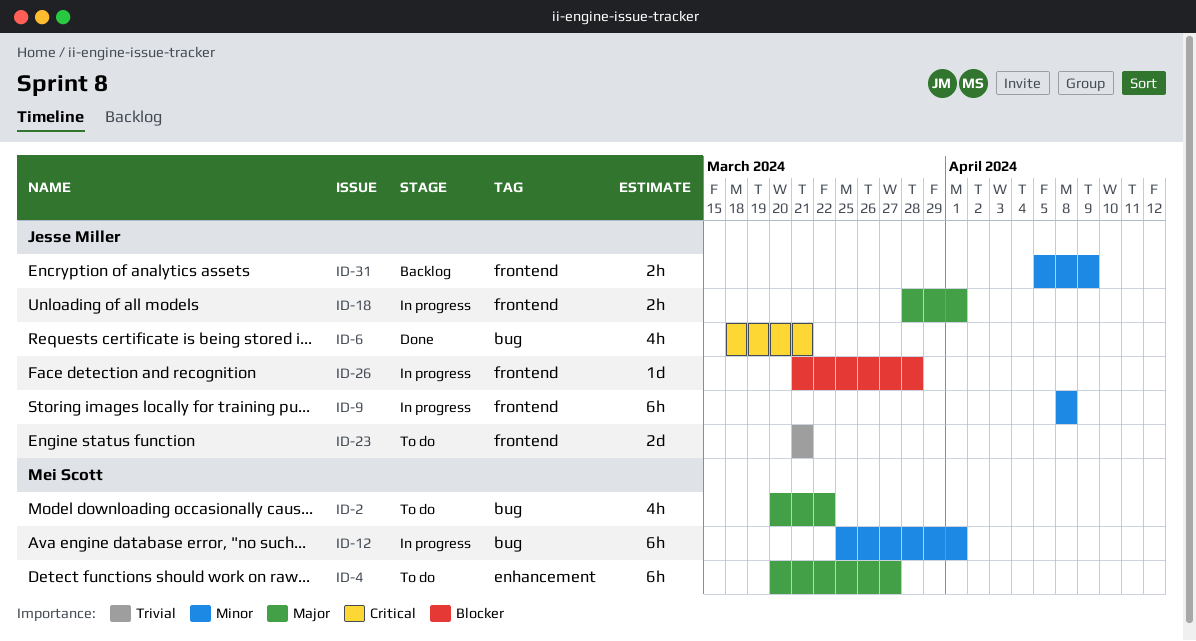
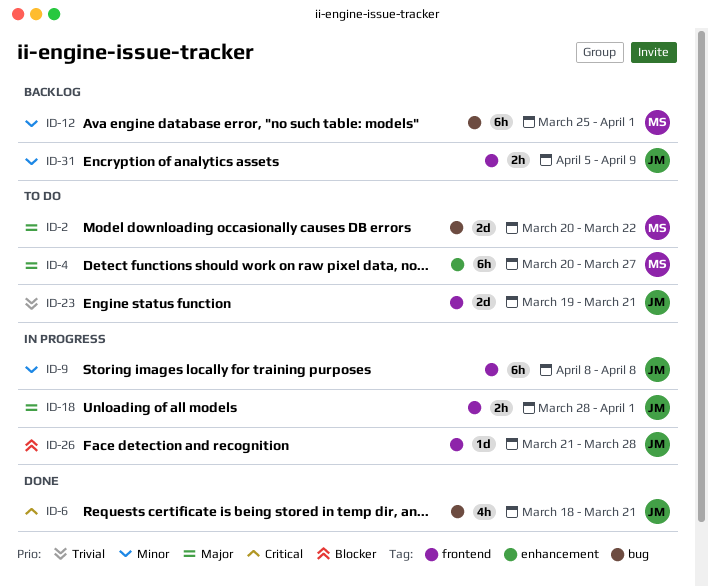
ID-2, estimate: 4h -> 2d
ID-12, status: In progress -> Backlog
ID-23, start: Mar 21 -> Mar 19

